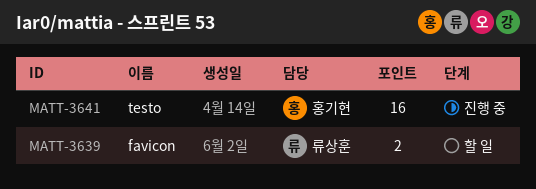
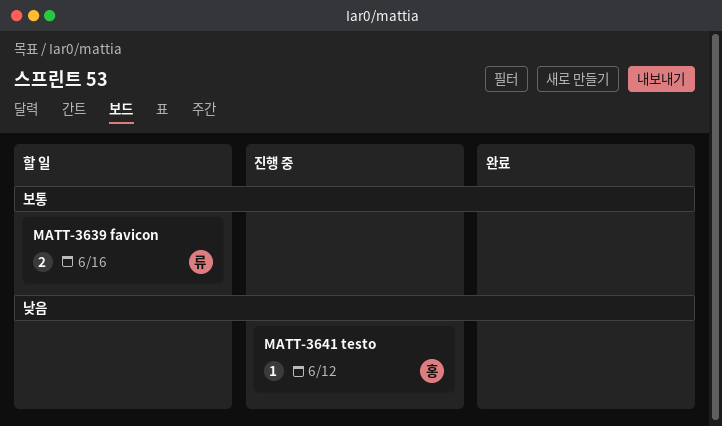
MATT-3641, estimate: 16 -> 1

